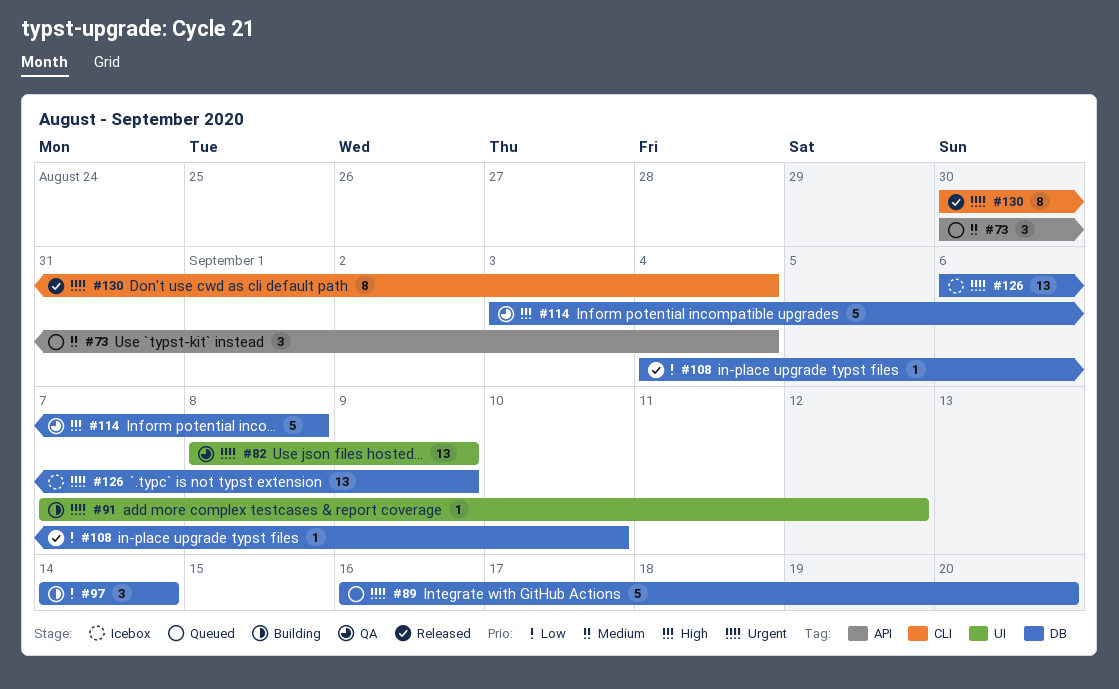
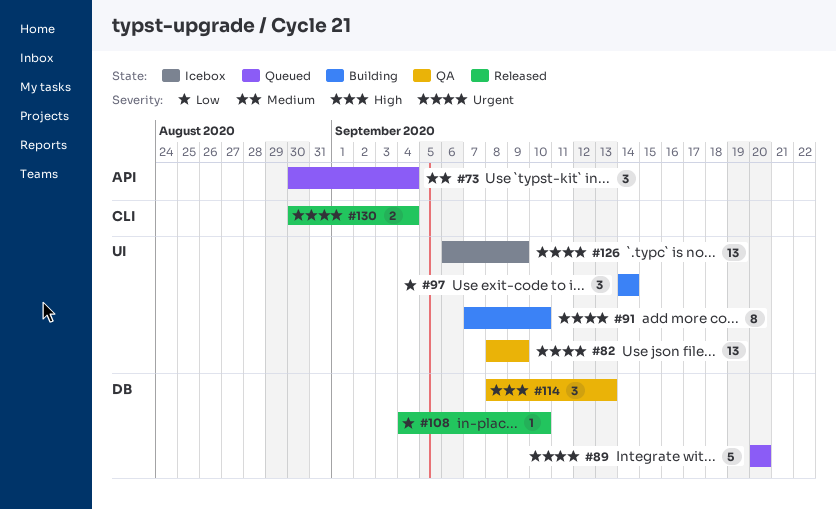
#89, start: Sep 16 -> Sep 20
#91, estimate: 1 -> 8
#91, due: Sep 12 -> Sep 10
#97, label: DB -> UI
#114, estimate: 5 -> 3
#114, start: Sep 3 -> Sep 8
#114, due: Sep 8 -> Sep 13
#126, label: DB -> UI
#130, estimate: 8 -> 2

